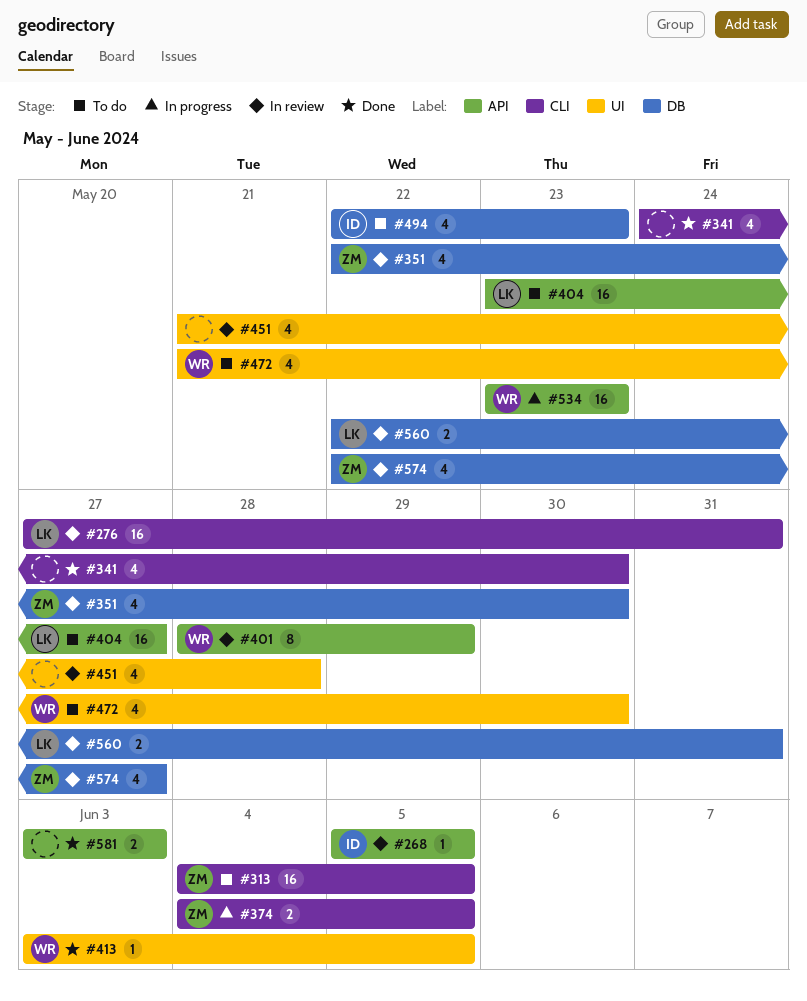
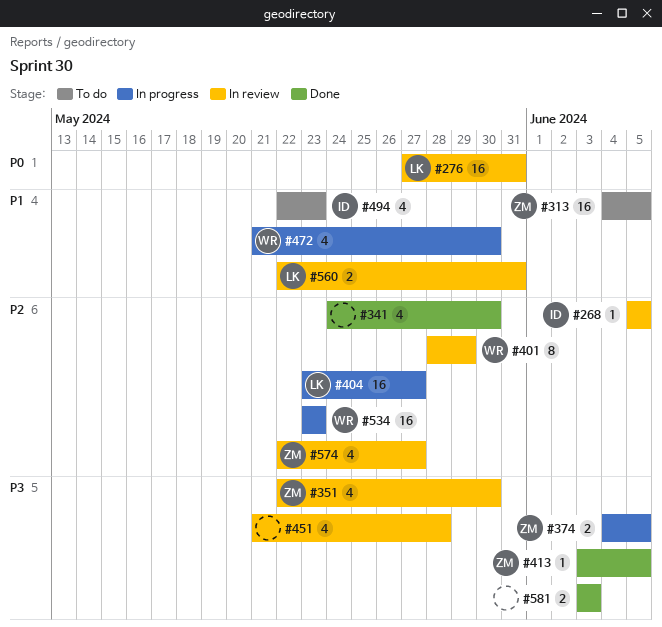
#404, status: To do -> In progress
#413, owner: WR -> ZM
#472, status: To do -> In progress

